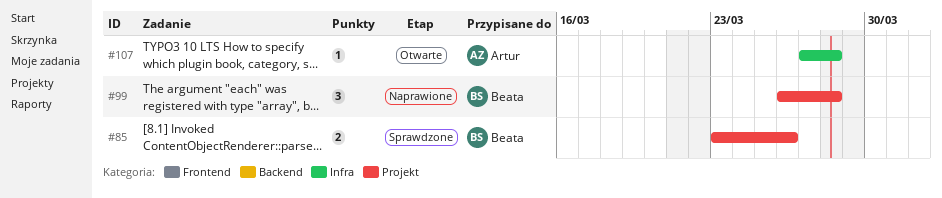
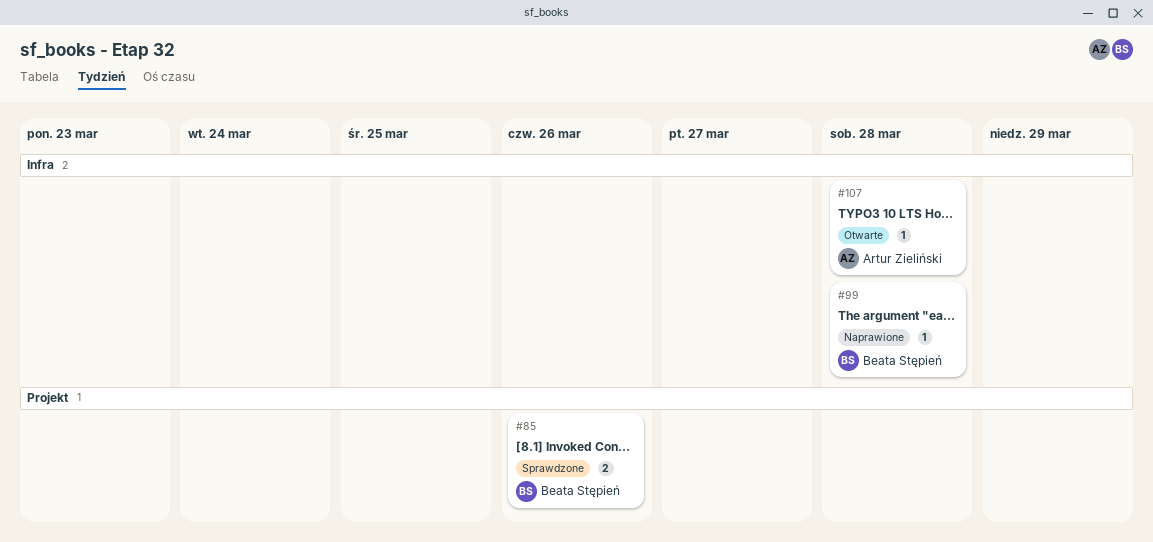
#99, label: Projekt -> Infra
#99, estimate: 3 -> 1

